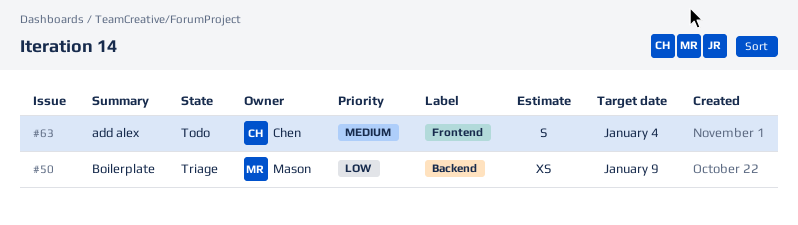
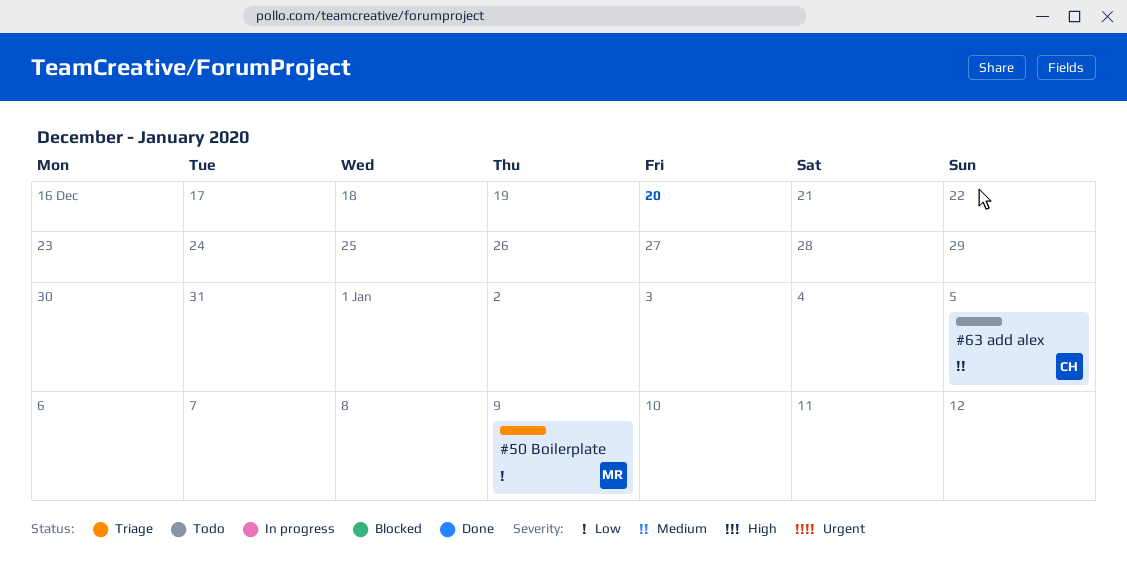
#63, due: Jan 4 -> Jan 5

